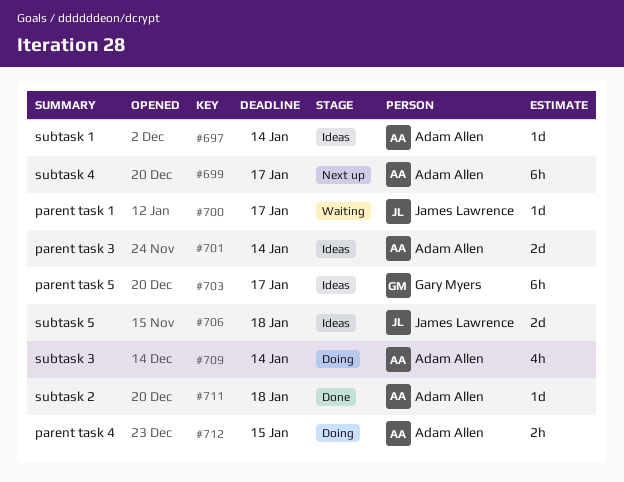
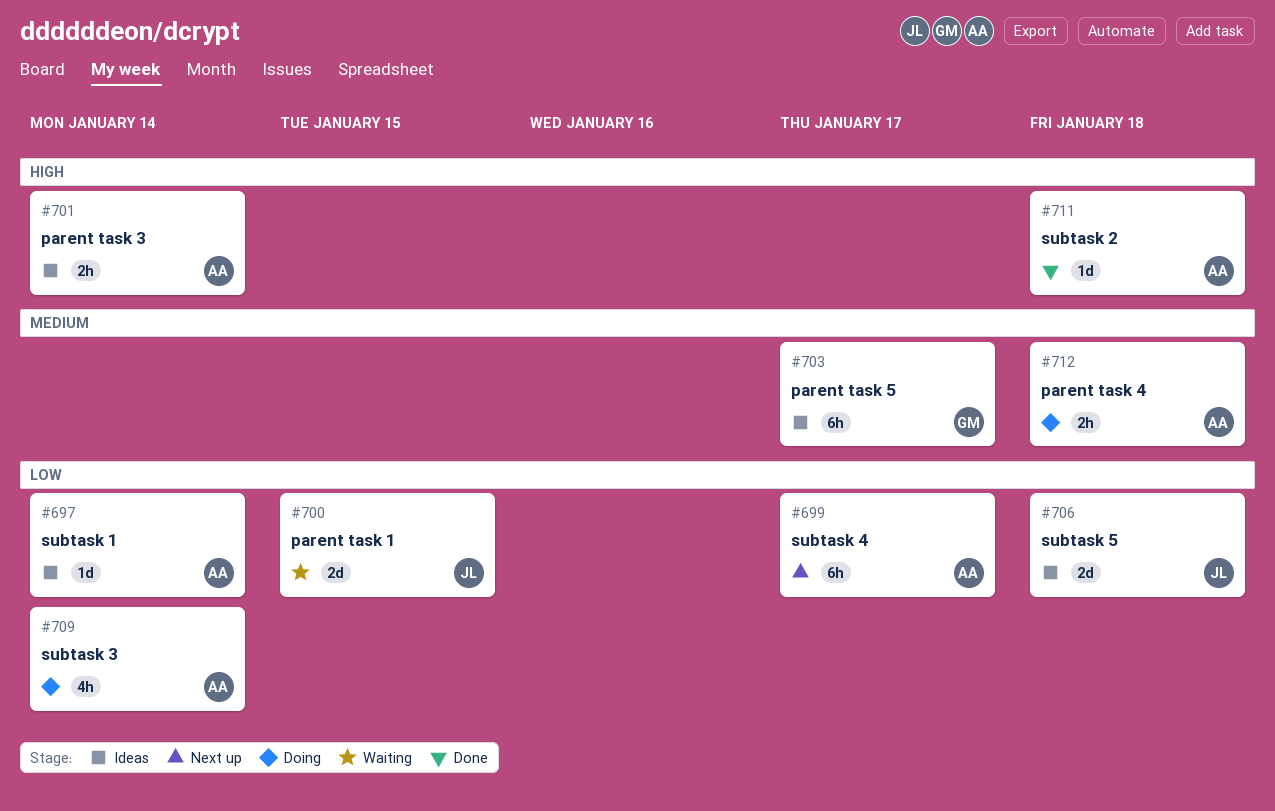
#700, estimate: 1d -> 2d
#700, due: Jan 17 -> Jan 15
#701, estimate: 2d -> 2h
#712, due: Jan 15 -> Jan 18

